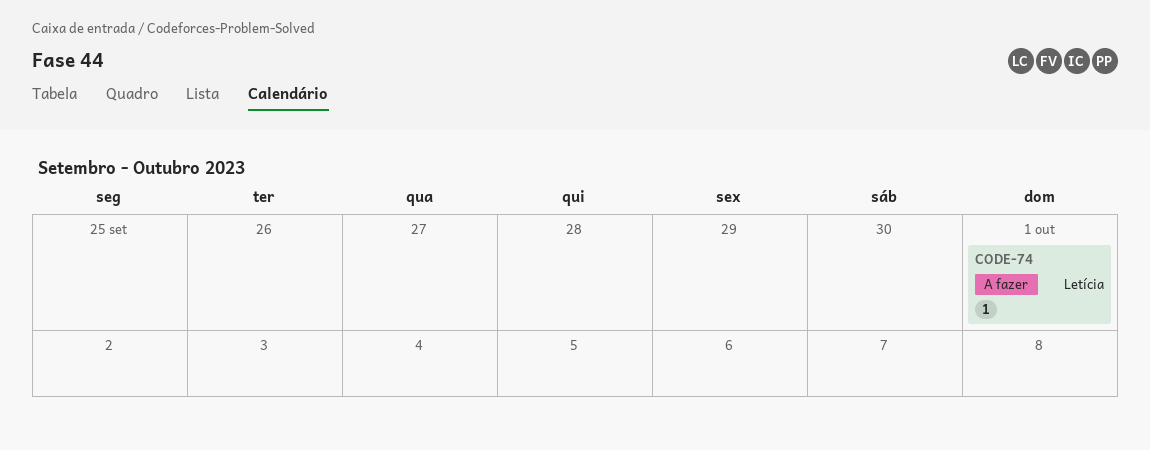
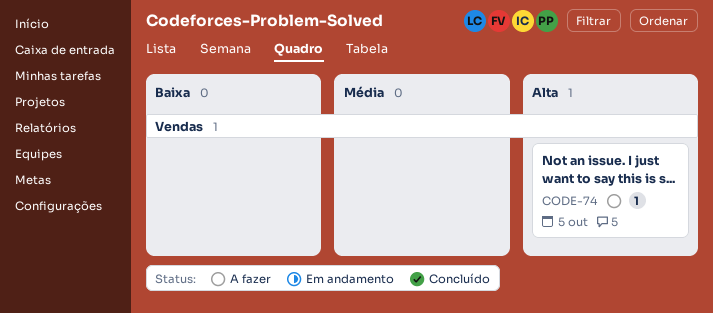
CODE-74, due: Oct 1 -> Oct 5

